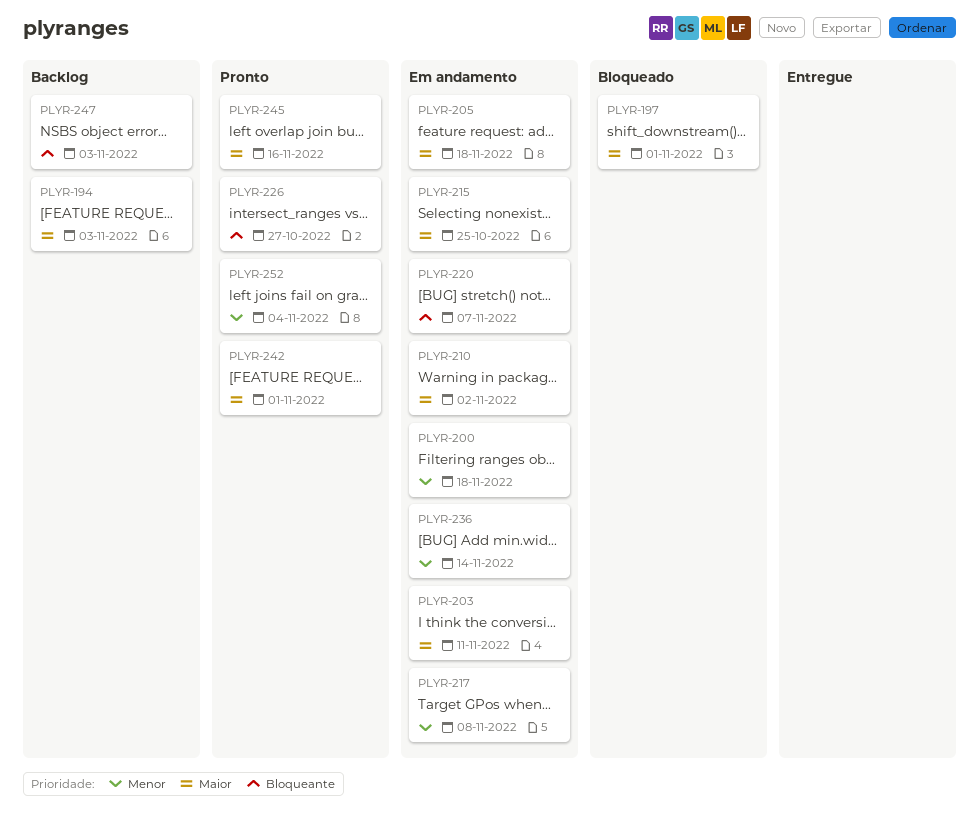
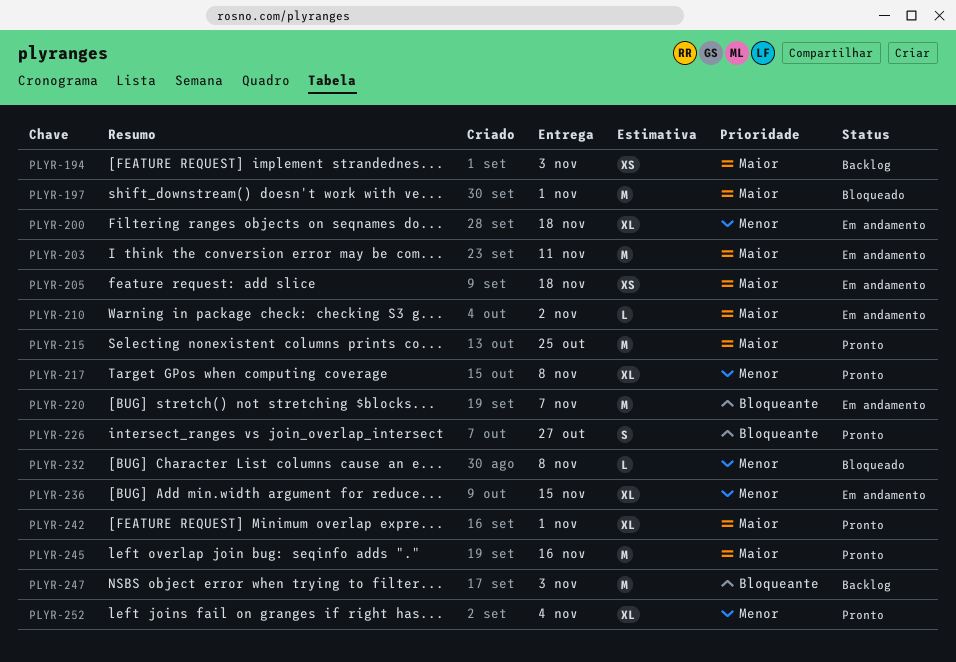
PLYR-215, status: Em andamento -> Pronto
PLYR-217, status: Em andamento -> Pronto
PLYR-232: none -> present
PLYR-236, due: Nov 14 -> Nov 15

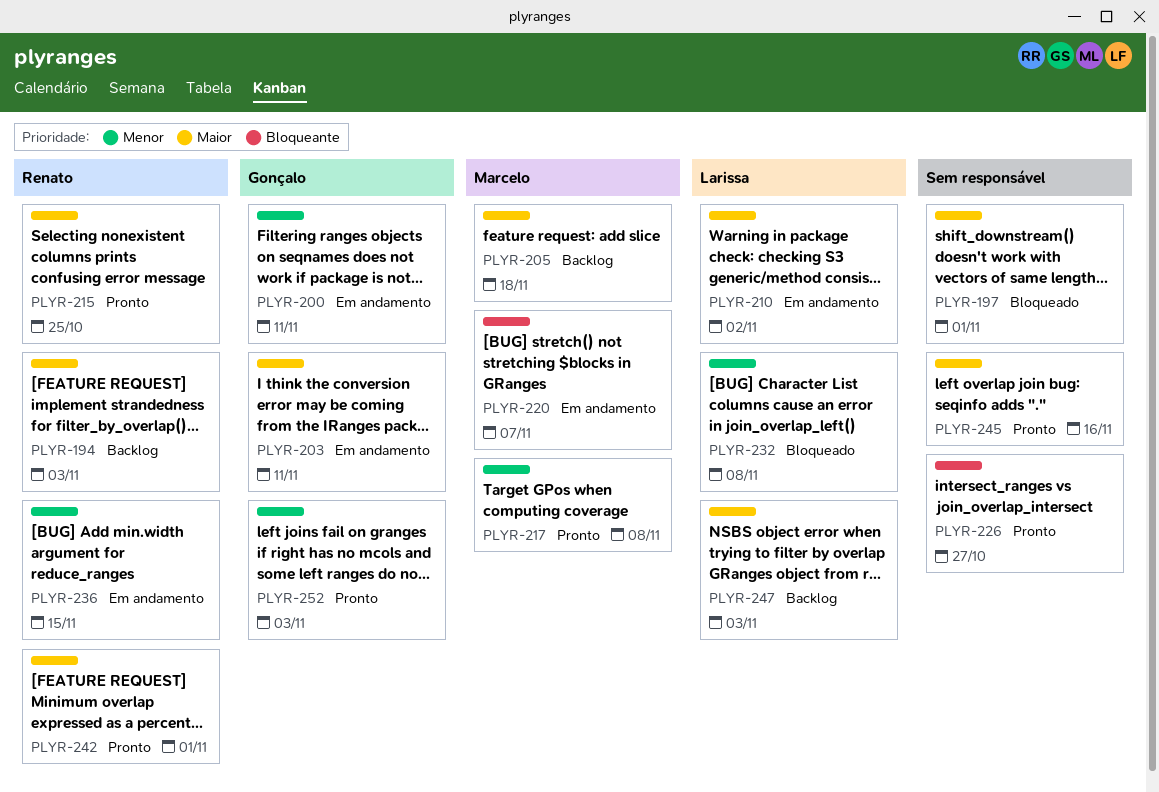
PLYR-200, due: Nov 18 -> Nov 11
PLYR-205, status: Em andamento -> Backlog
PLYR-247, priority: Bloqueante -> Maior
PLYR-252, due: Nov 4 -> Nov 3

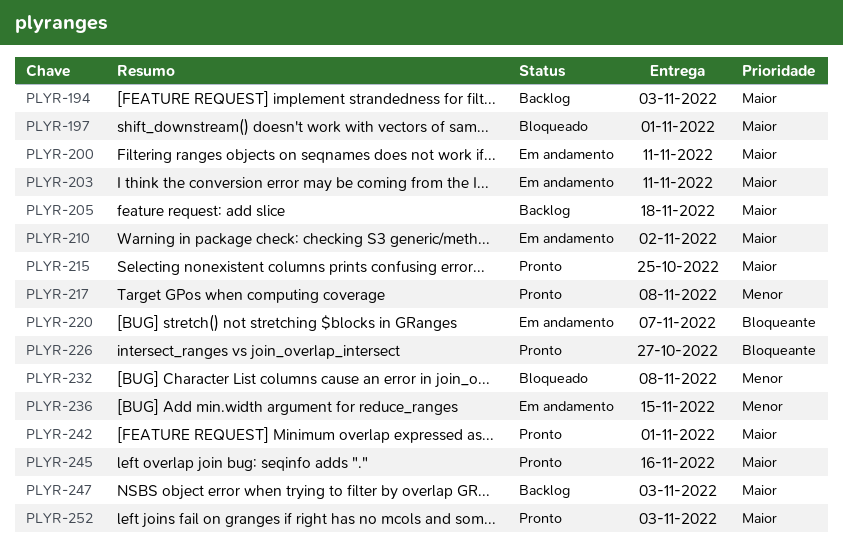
PLYR-200, priority: Menor -> Maior
PLYR-252, priority: Menor -> Maior

